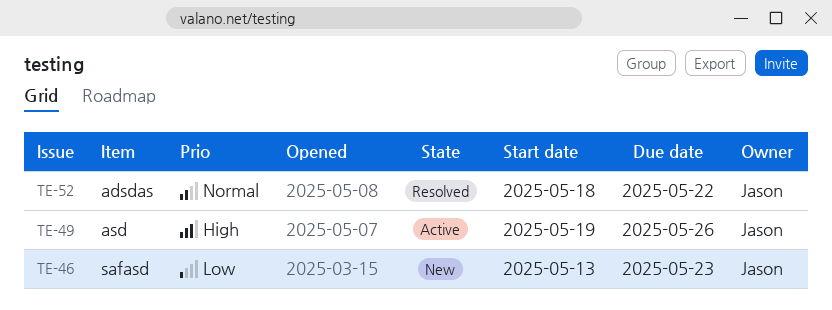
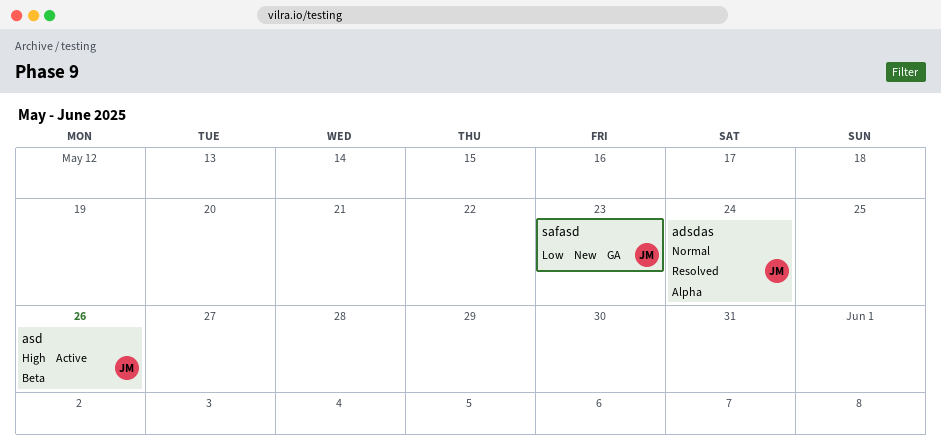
adsdas, due: May 22 -> May 24

